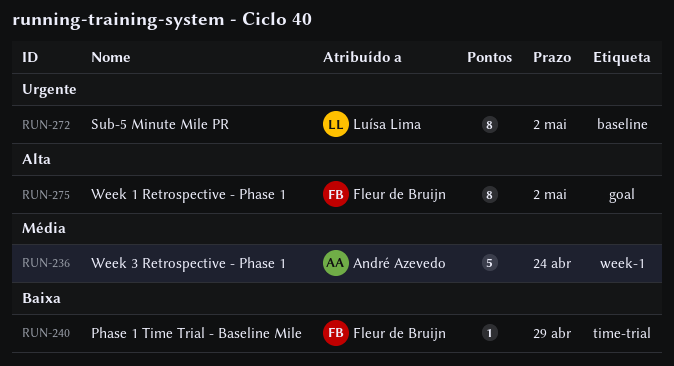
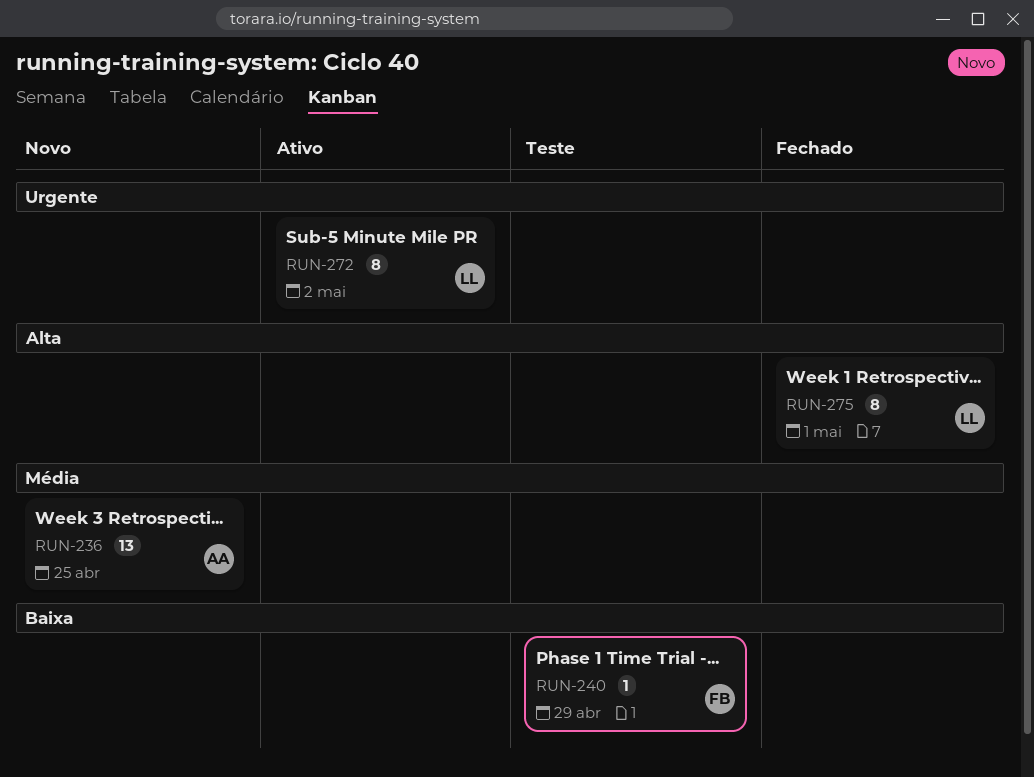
RUN-236, estimate: 5 -> 13
RUN-236, due: Apr 24 -> Apr 25
RUN-275, owner: Fleur de Bruijn -> Luísa Lima
RUN-275, due: May 2 -> May 1

